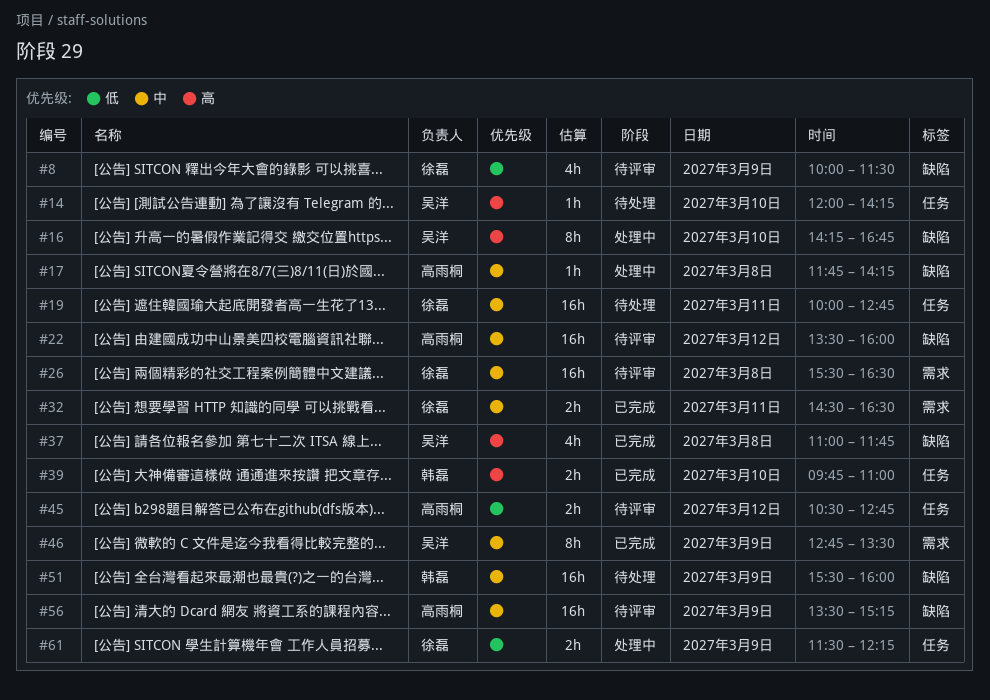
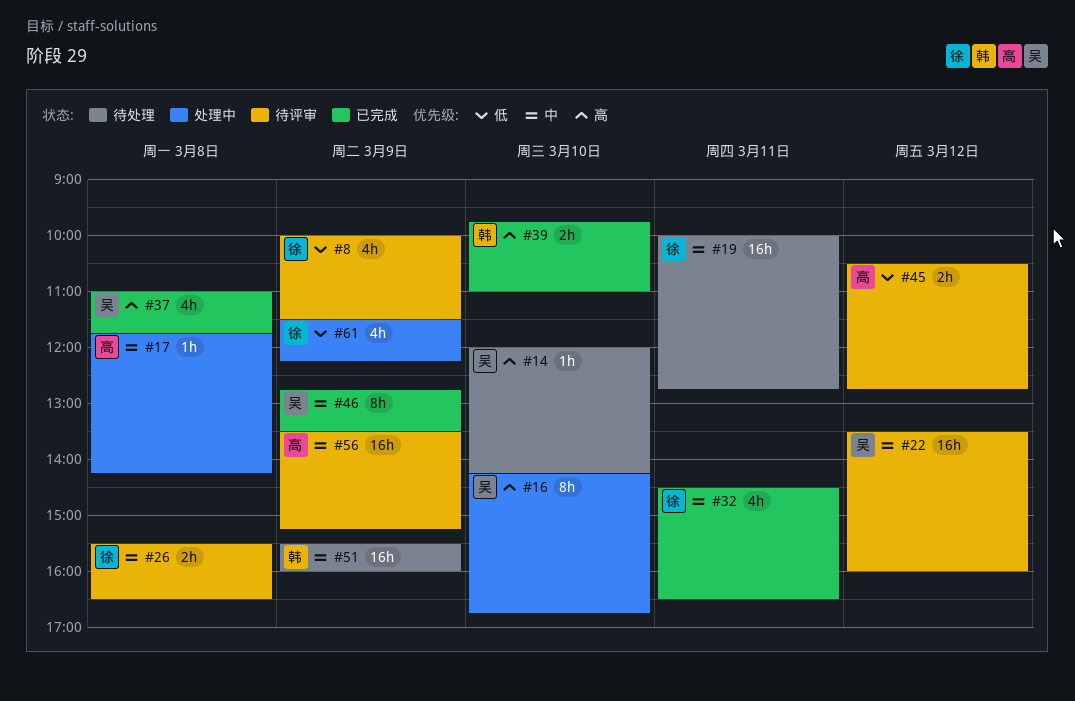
#22, owner: 高雨桐 -> 吴洋
#26, estimate: 16h -> 2h
#32, estimate: 2h -> 4h
#61, estimate: 2h -> 4h

